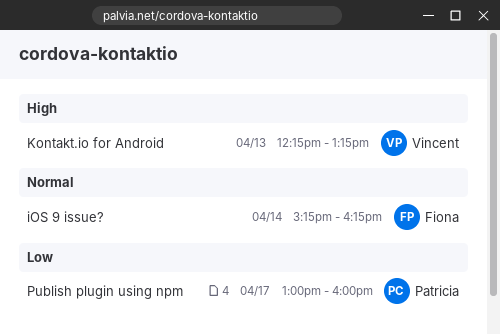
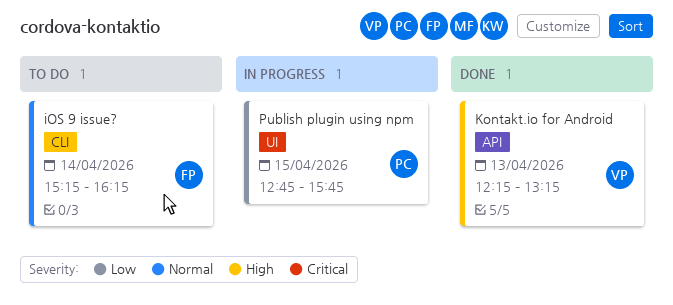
Publish plugin using npm, day: Apr 17 -> Apr 15
Publish plugin using npm, begins: 13:00 -> 12:45
Publish plugin using npm, ends: 16:00 -> 15:45

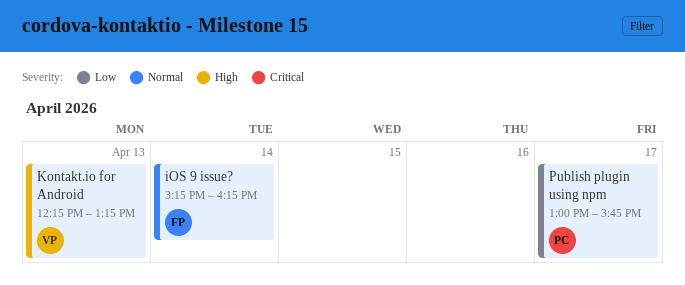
Publish plugin using npm, day: Apr 15 -> Apr 17
Publish plugin using npm, begins: 12:45 -> 13:00

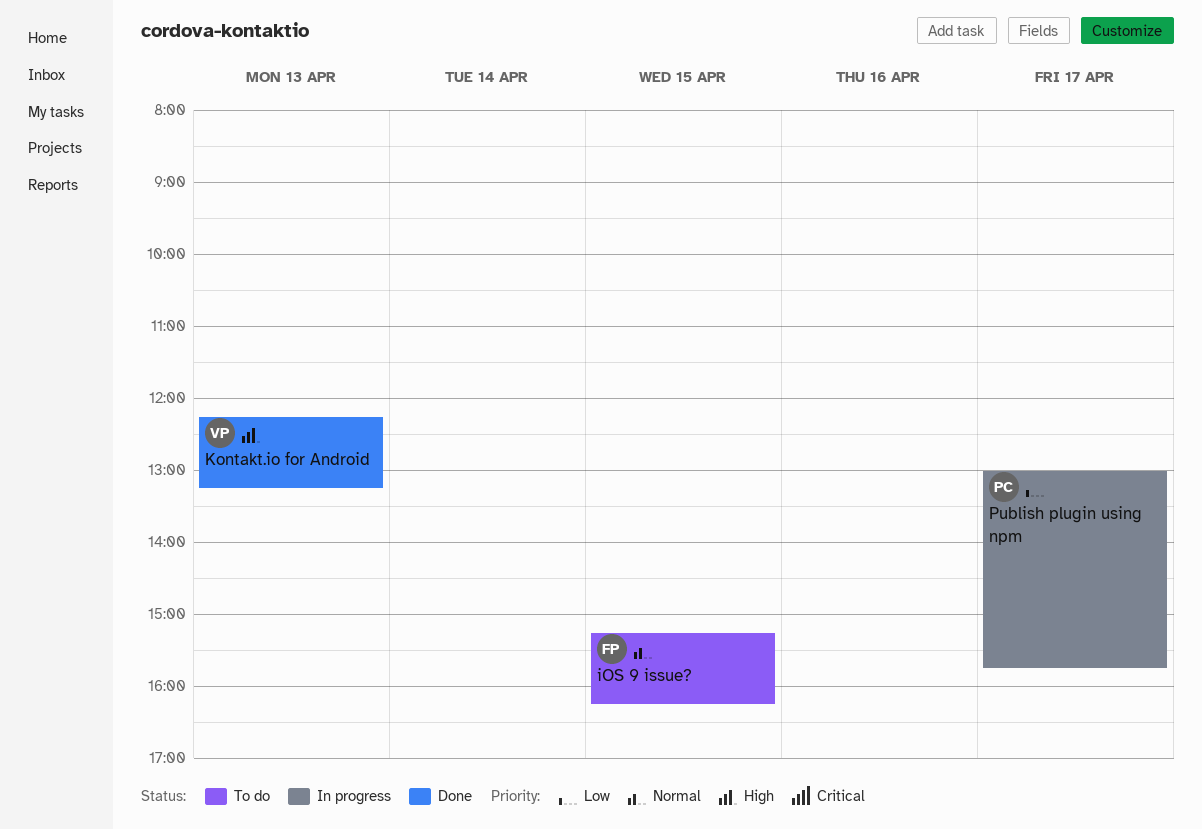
iOS 9 issue?, day: Apr 14 -> Apr 15

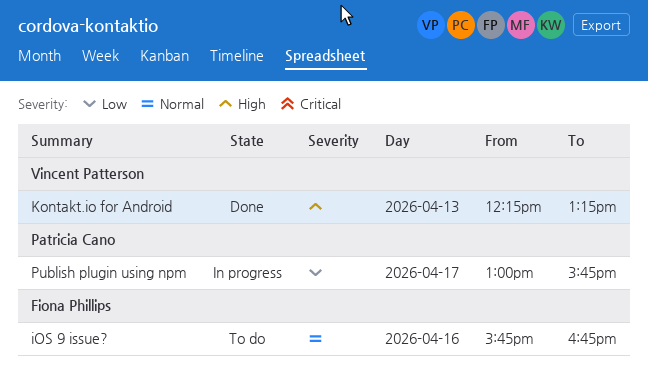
iOS 9 issue?, day: Apr 15 -> Apr 16
iOS 9 issue?, begins: 15:15 -> 15:45
iOS 9 issue?, ends: 16:15 -> 16:45

